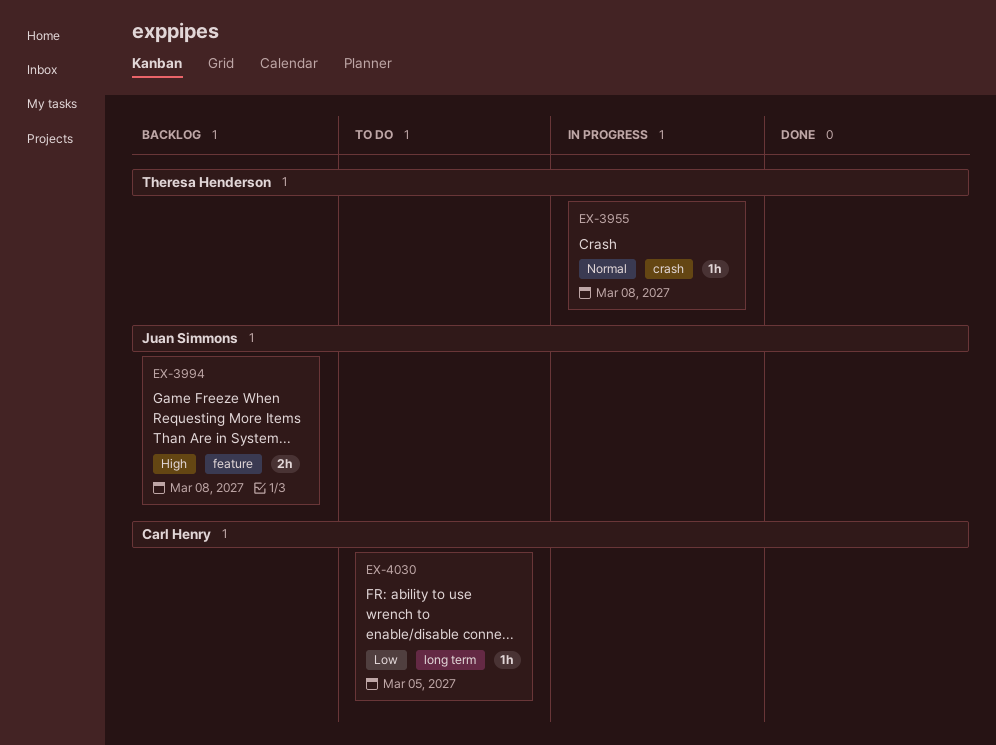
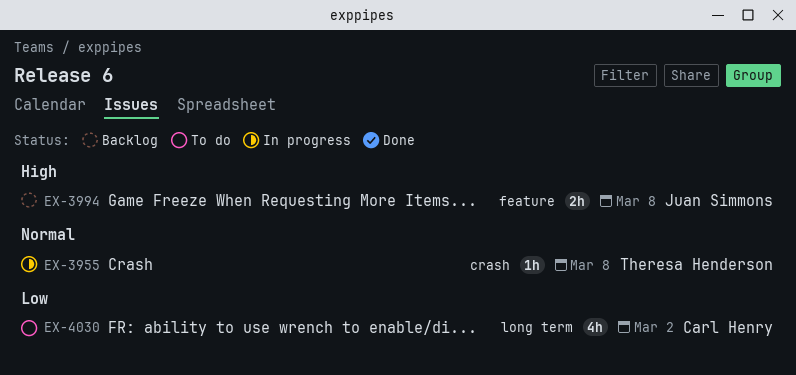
EX-4030, estimate: 1h -> 4h
EX-4030, due: Mar 5 -> Mar 2

